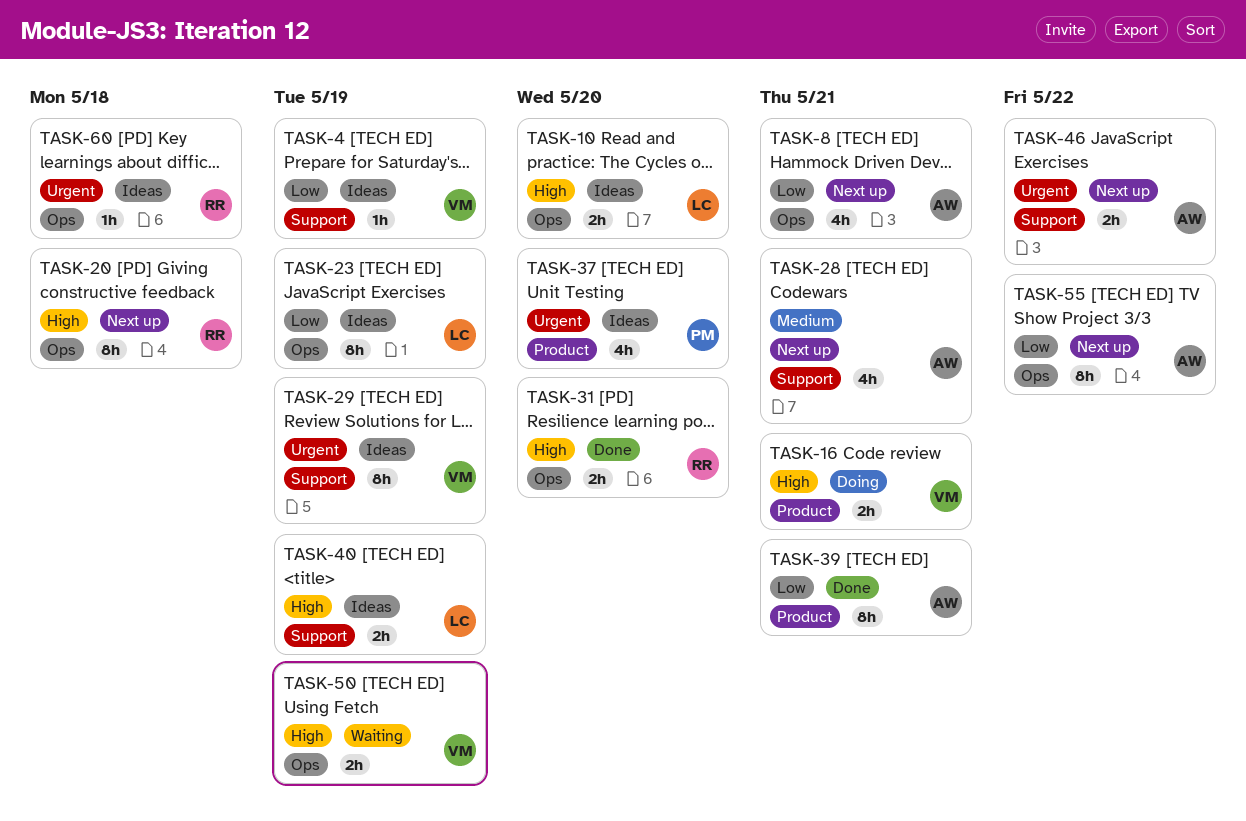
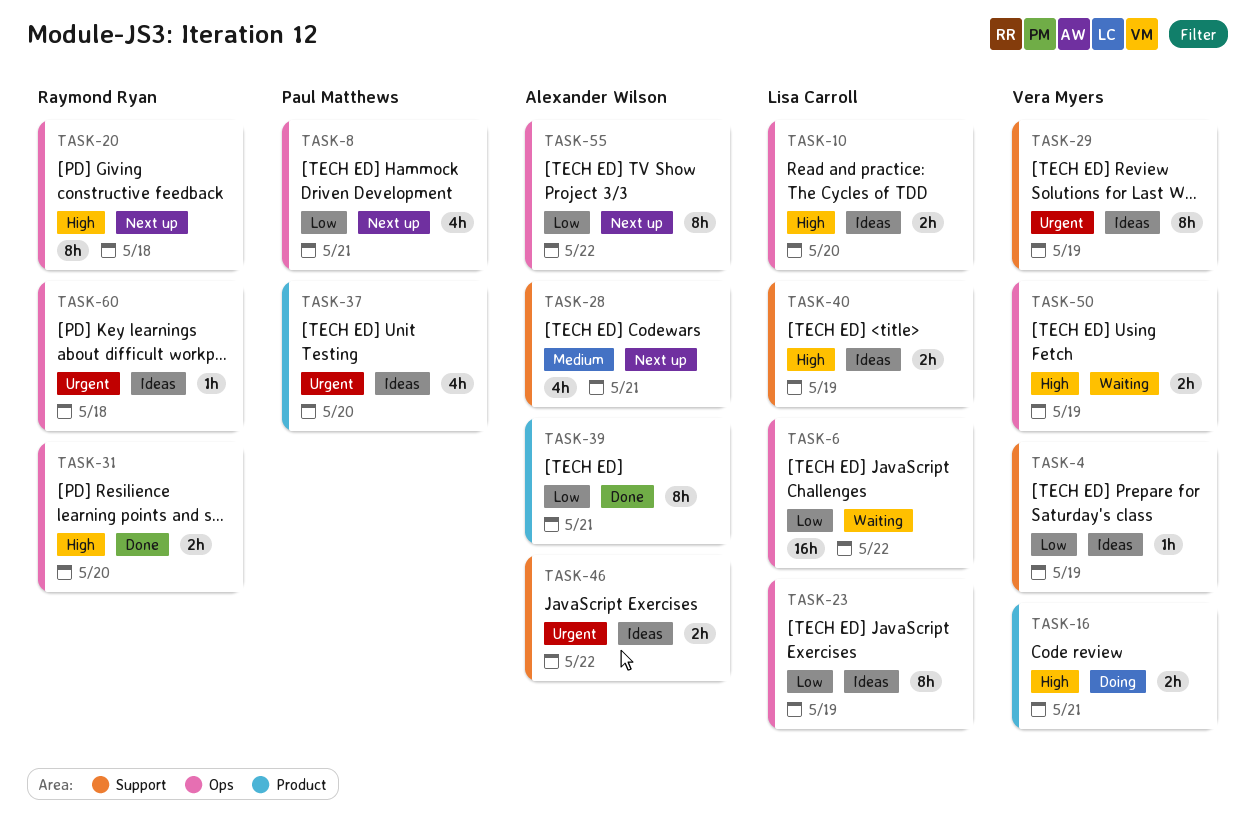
TASK-6: none -> present
TASK-8, owner: Alexander Wilson -> Paul Matthews
TASK-46, status: Next up -> Ideas

